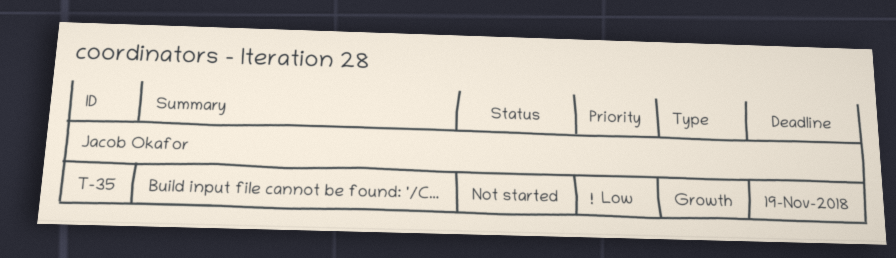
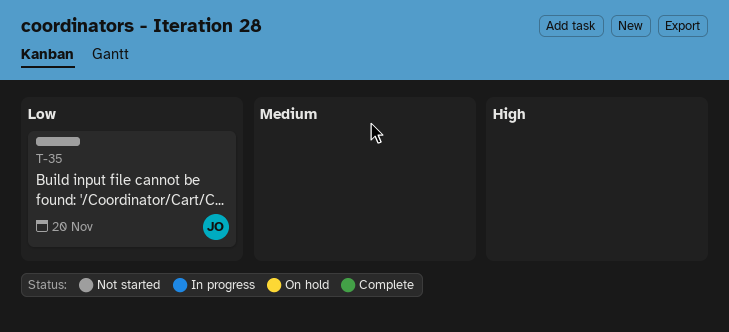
T-35, due: Nov 19 -> Nov 20

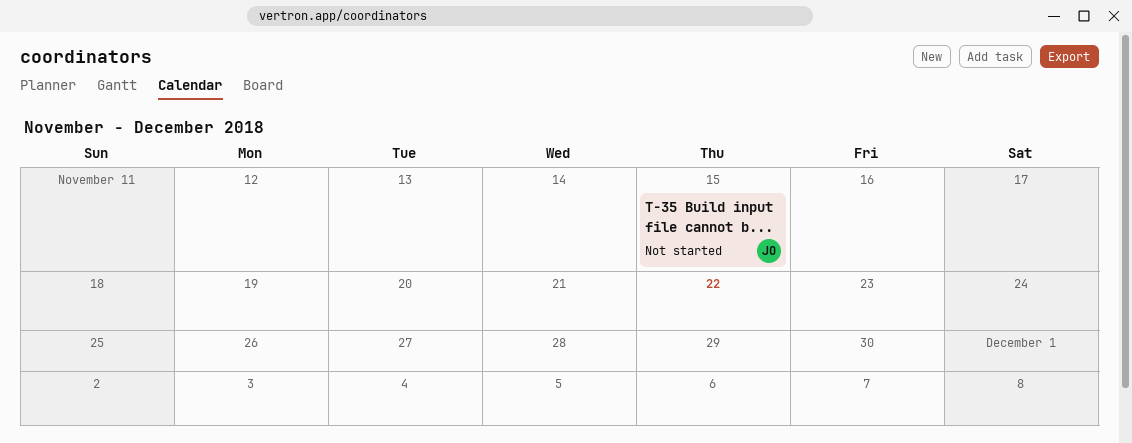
T-35, due: Nov 20 -> Nov 15

